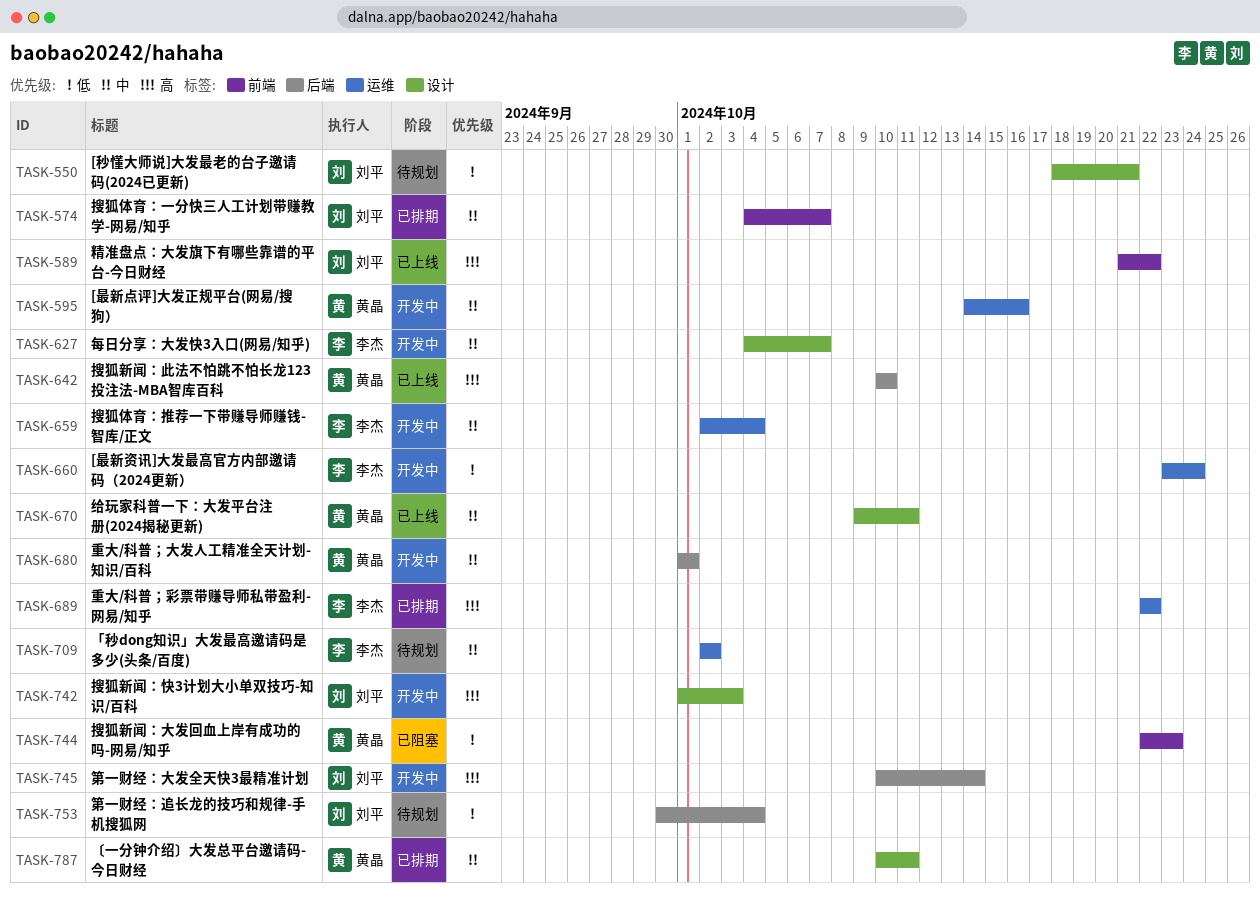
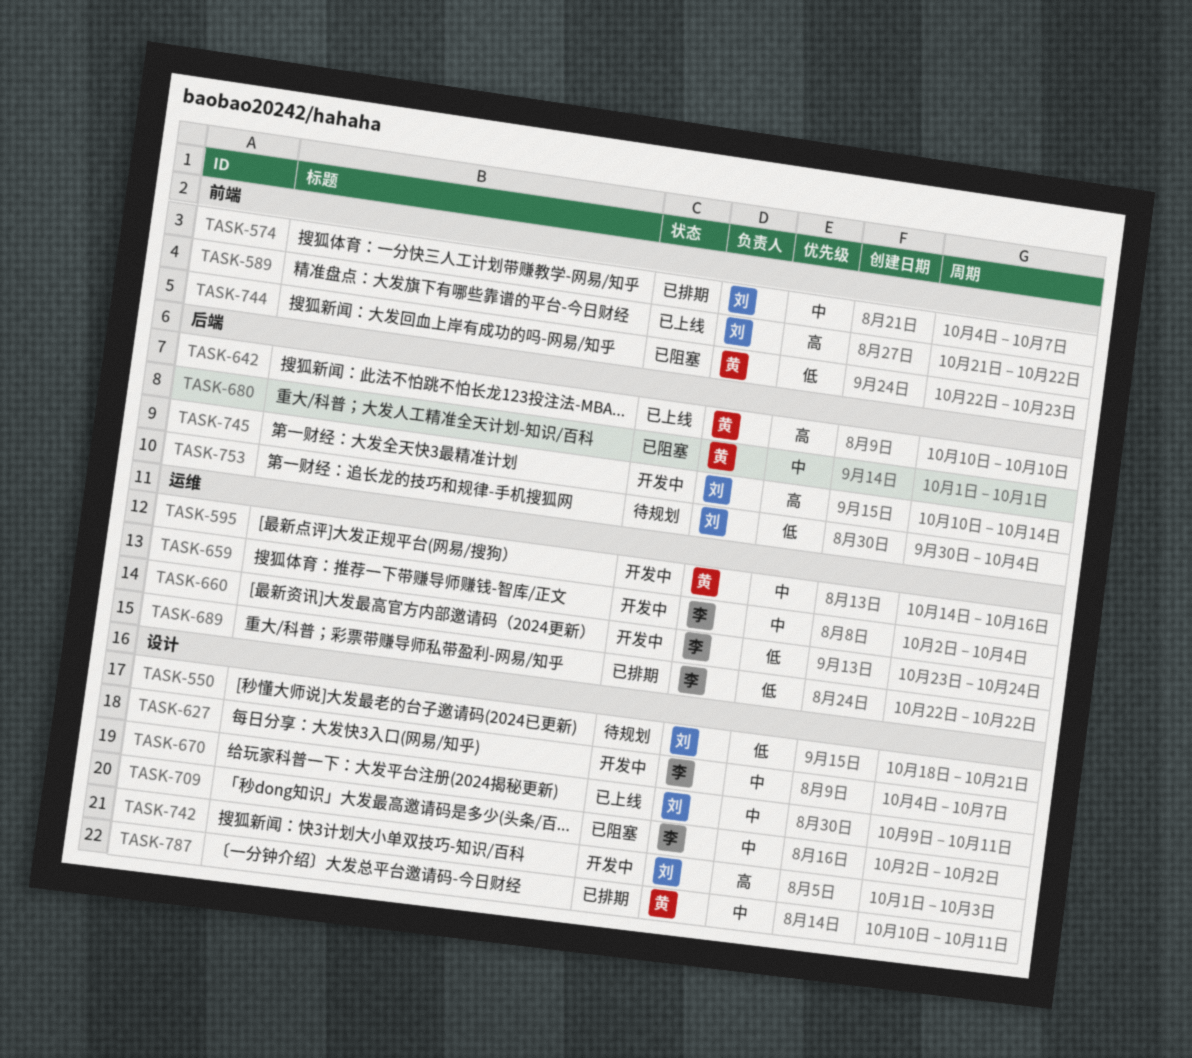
TASK-670, owner: 黄晶 -> 刘平
TASK-680, status: 开发中 -> 已阻塞
TASK-689, priority: 高 -> 低
TASK-709, status: 待规划 -> 已阻塞
TASK-709, label: 运维 -> 设计

